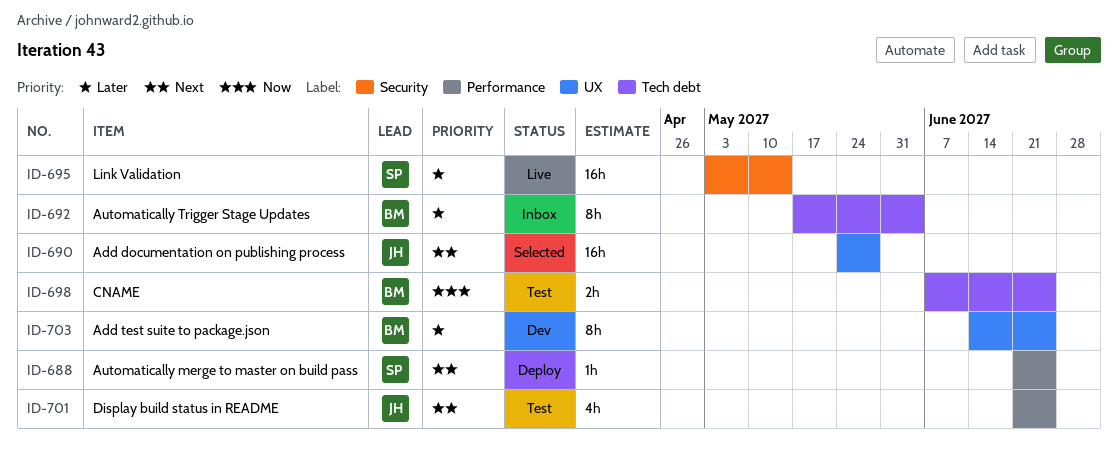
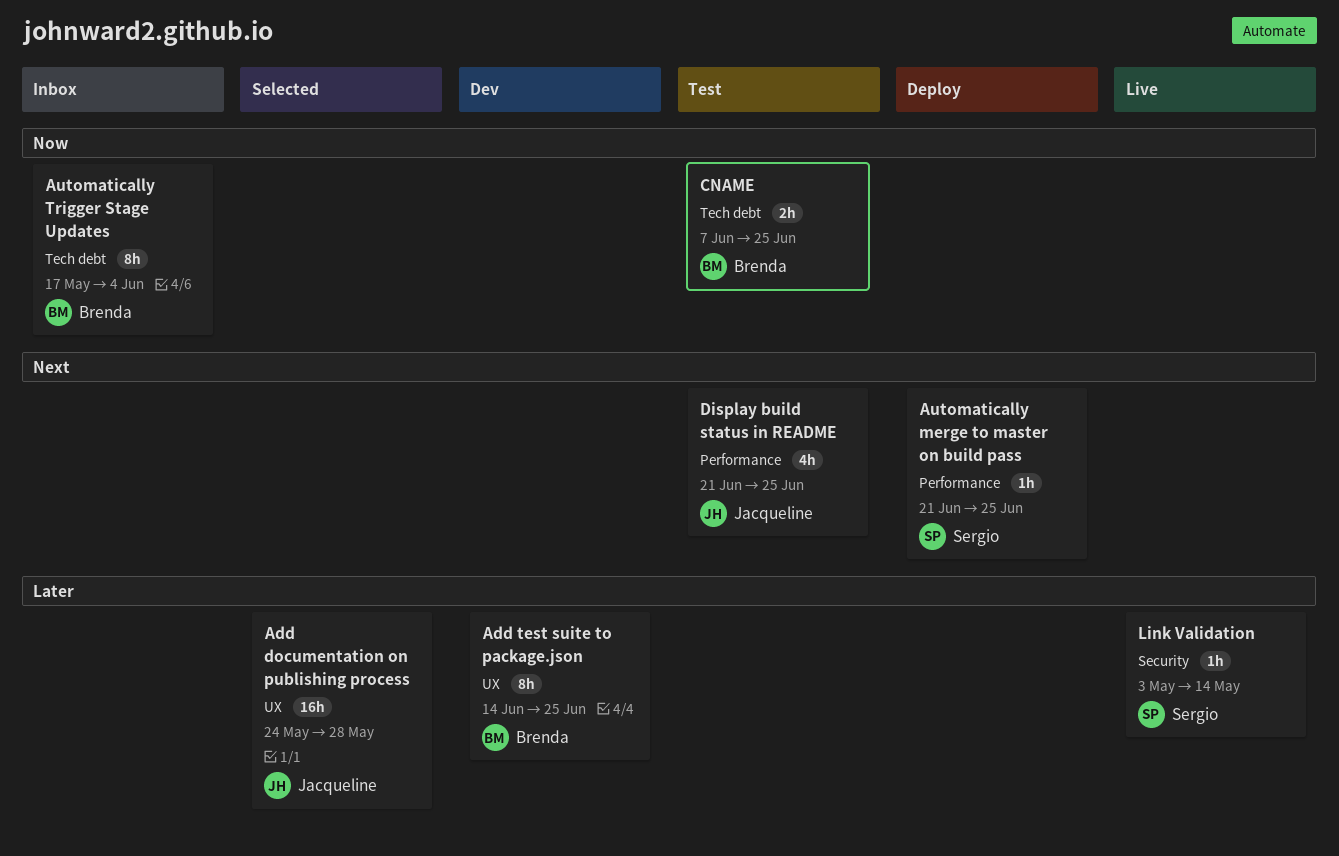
Add documentation on publishing process, priority: Next -> Later
Automatically Trigger Stage Updates, priority: Later -> Now
Link Validation, estimate: 16h -> 1h

